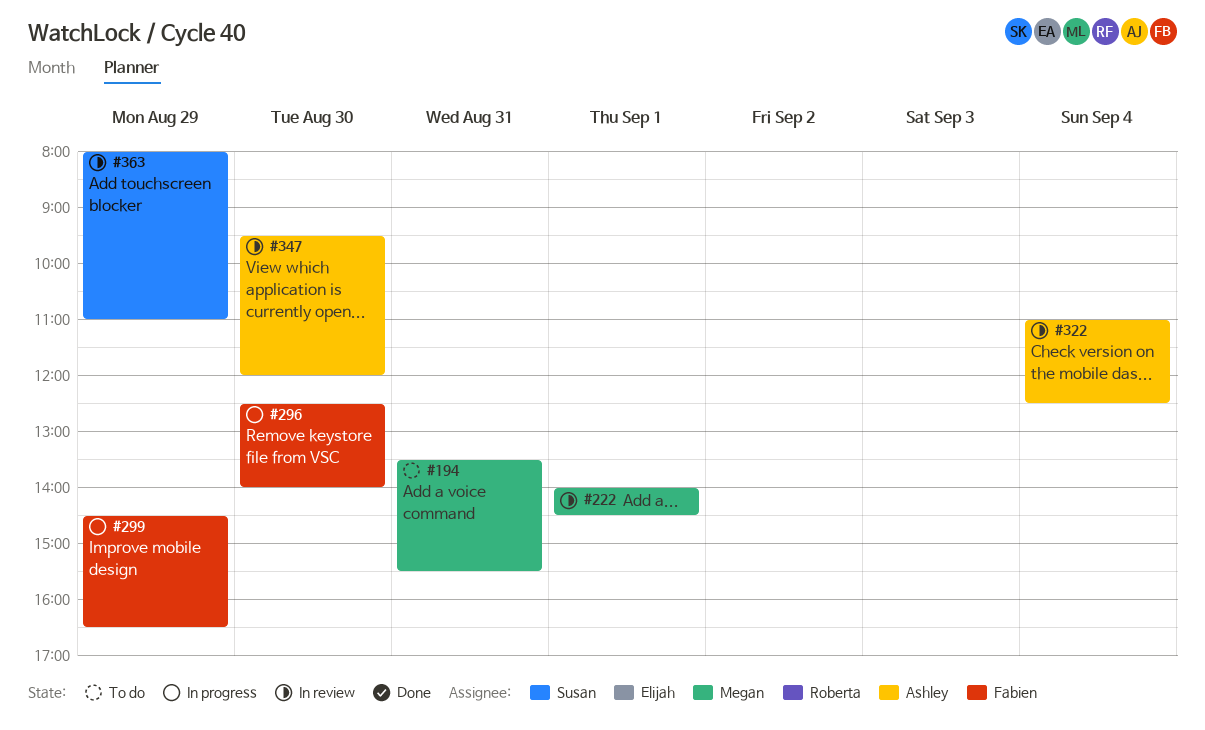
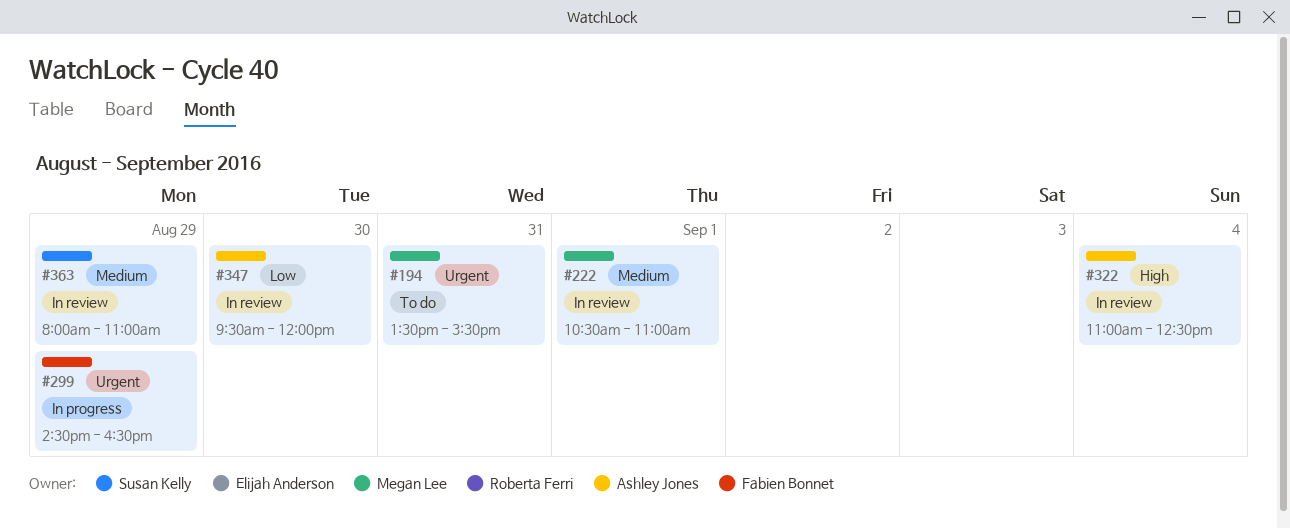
#222, begins: 14:00 -> 10:30
#222, ends: 14:30 -> 11:00
#296: present -> none

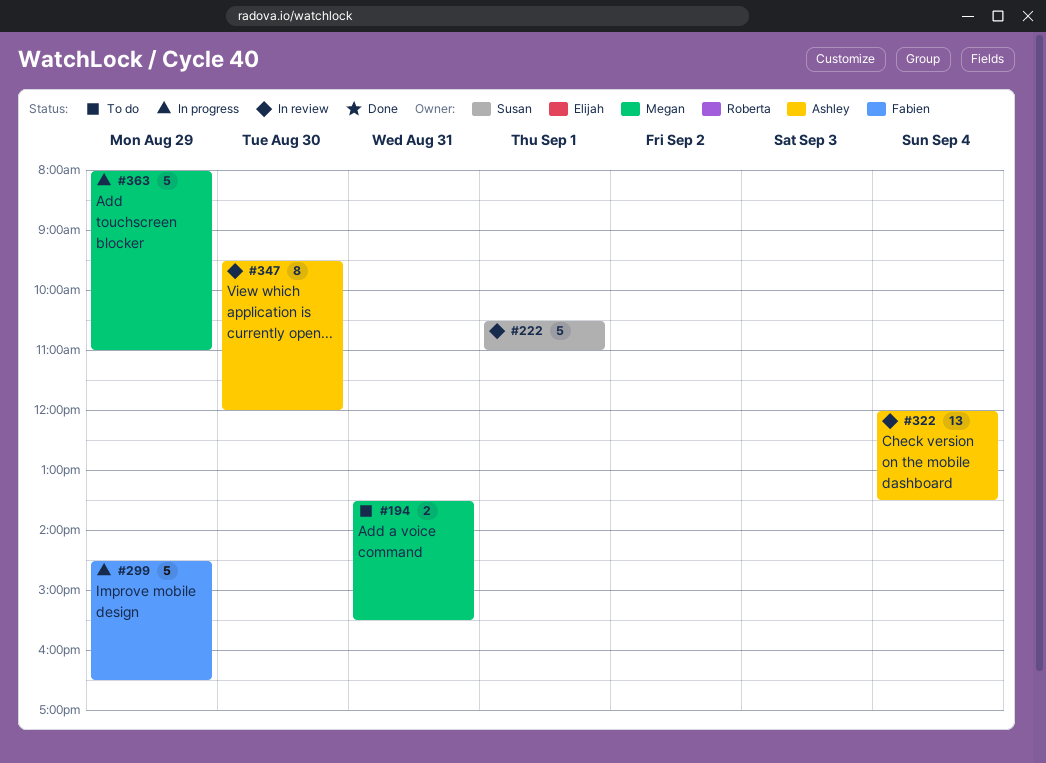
#222, owner: Megan Lee -> Susan Kelly
#322, begins: 11:00 -> 12:00
#322, ends: 12:30 -> 13:30
#363, status: In review -> In progress
#363, owner: Susan Kelly -> Megan Lee

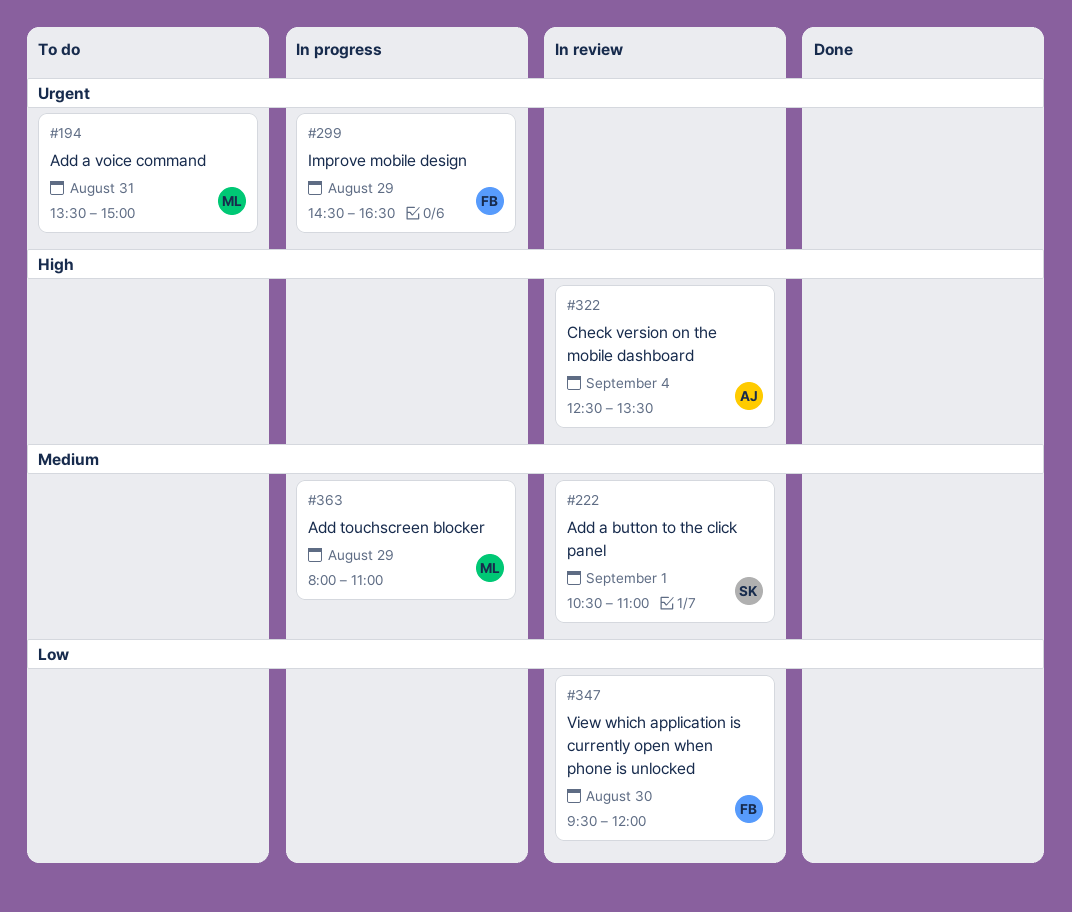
#194, ends: 15:30 -> 15:00
#322, begins: 12:00 -> 12:30
#347, owner: Ashley -> Fabien

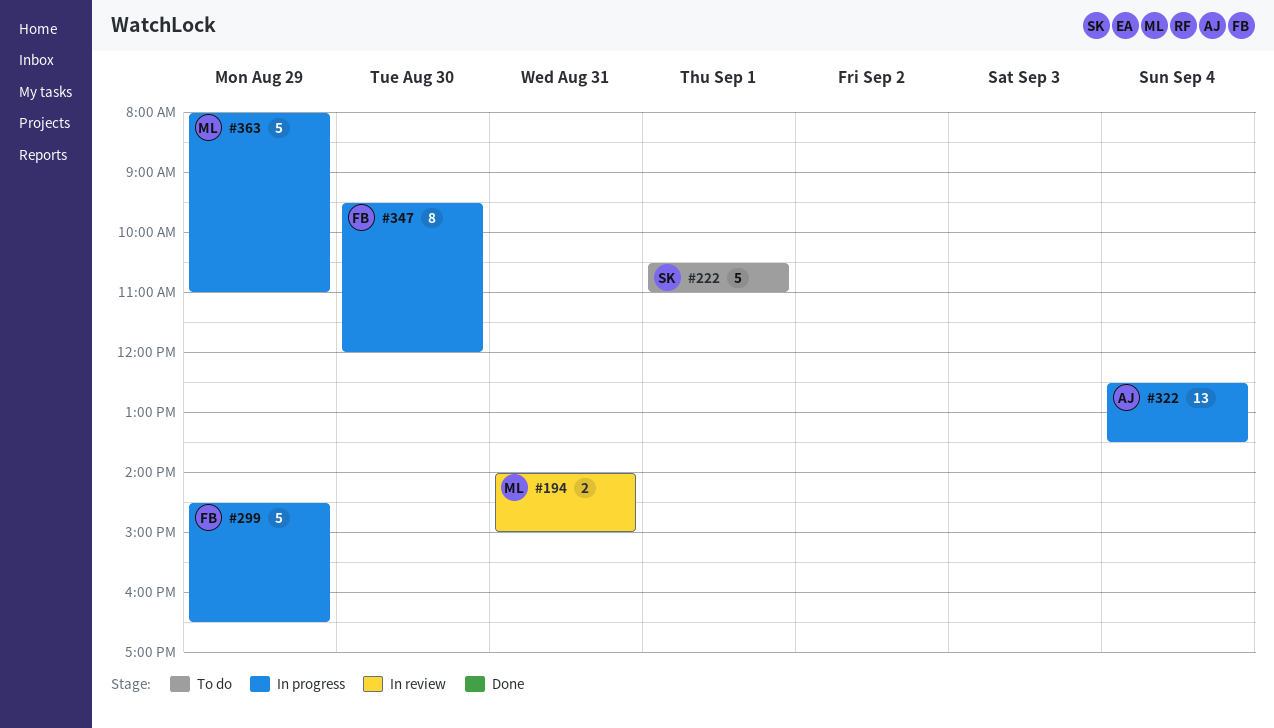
#194, status: To do -> In review
#194, begins: 13:30 -> 14:00
#222, status: In review -> To do
#322, status: In review -> In progress
#347, status: In review -> In progress

